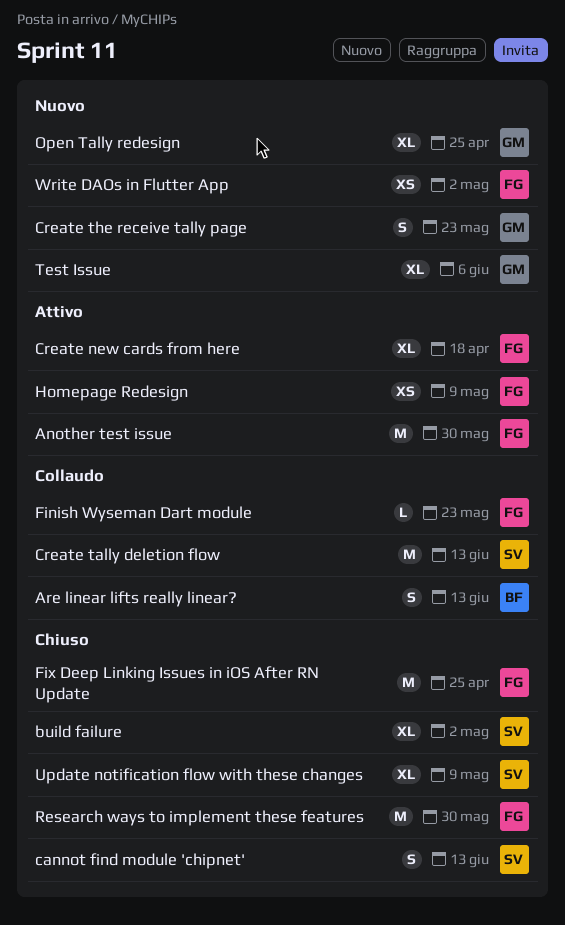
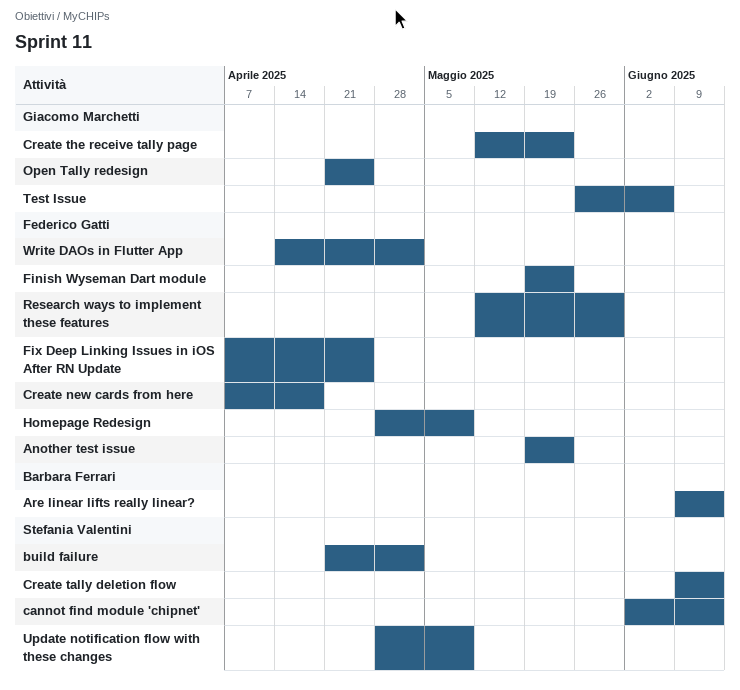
Another test issue, due: May 30 -> May 23

